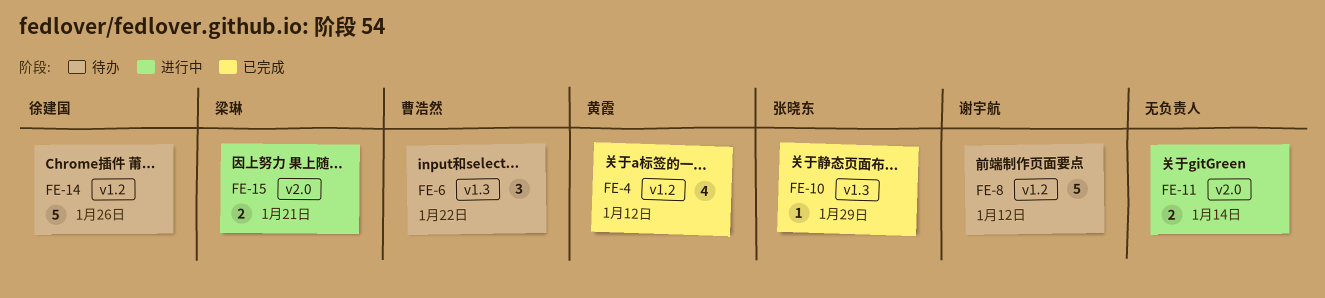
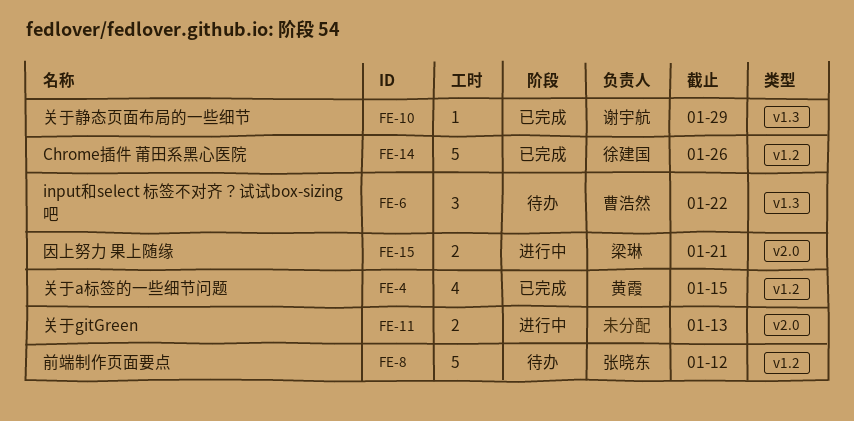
FE-4, due: Jan 12 -> Jan 15
FE-8, owner: 谢宇航 -> 张晓东
FE-10, owner: 张晓东 -> 谢宇航
FE-11, due: Jan 14 -> Jan 13
FE-14, status: 待办 -> 已完成

